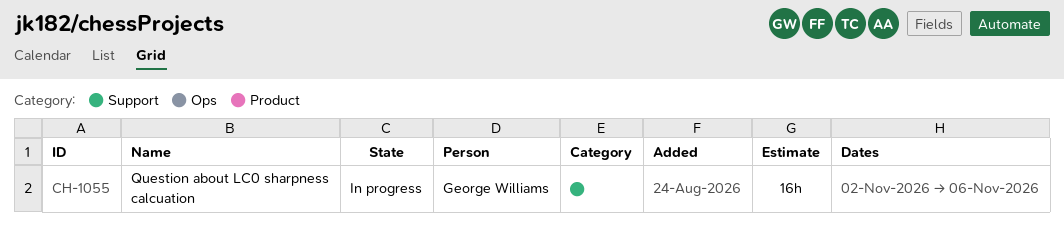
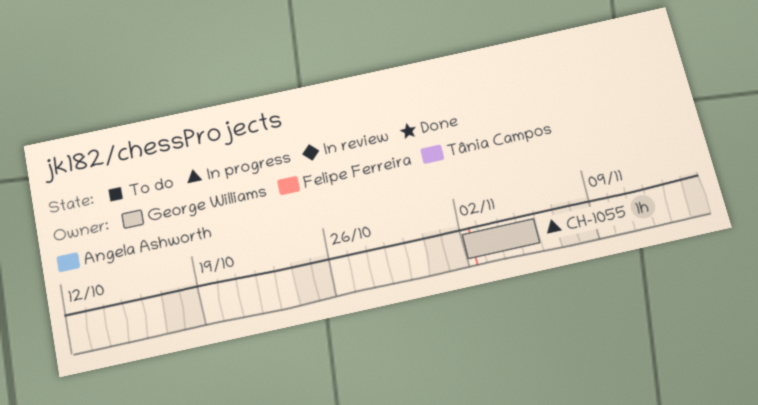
CH-1055, estimate: 16h -> 1h
CH-1055, due: Nov 6 -> Nov 5

